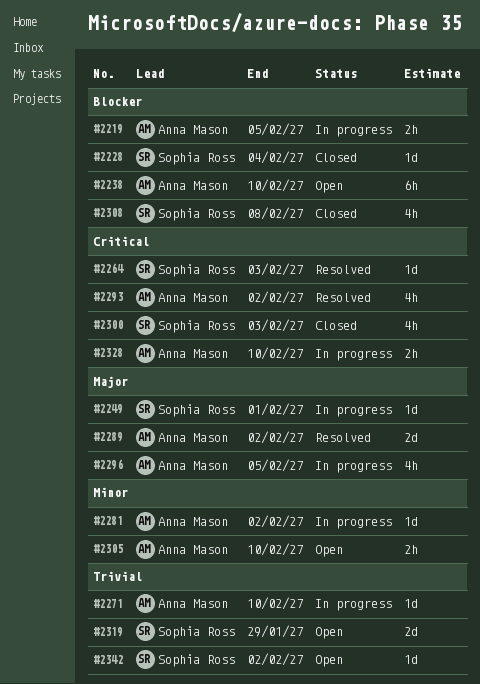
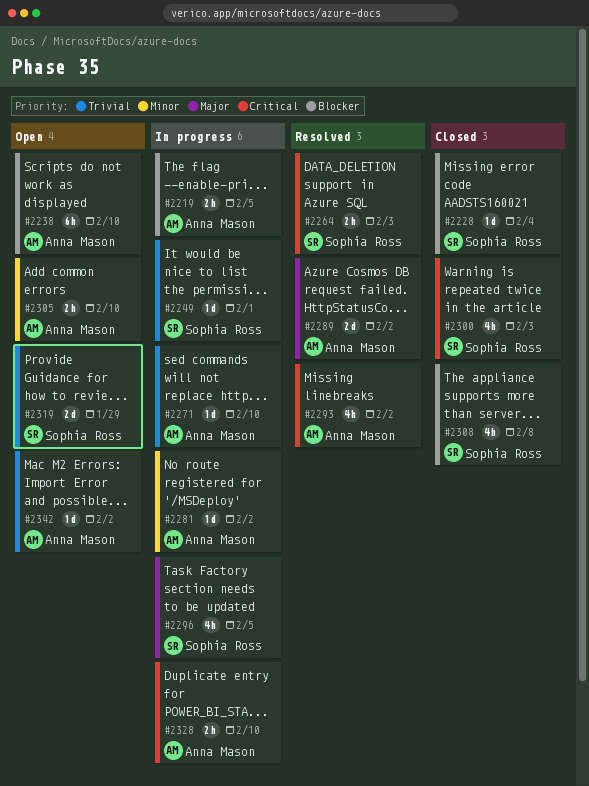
#2249, priority: Major -> Trivial
#2264, estimate: 1d -> 2h
#2296, owner: Anna Mason -> Sophia Ross
#2342, owner: Sophia Ross -> Anna Mason

